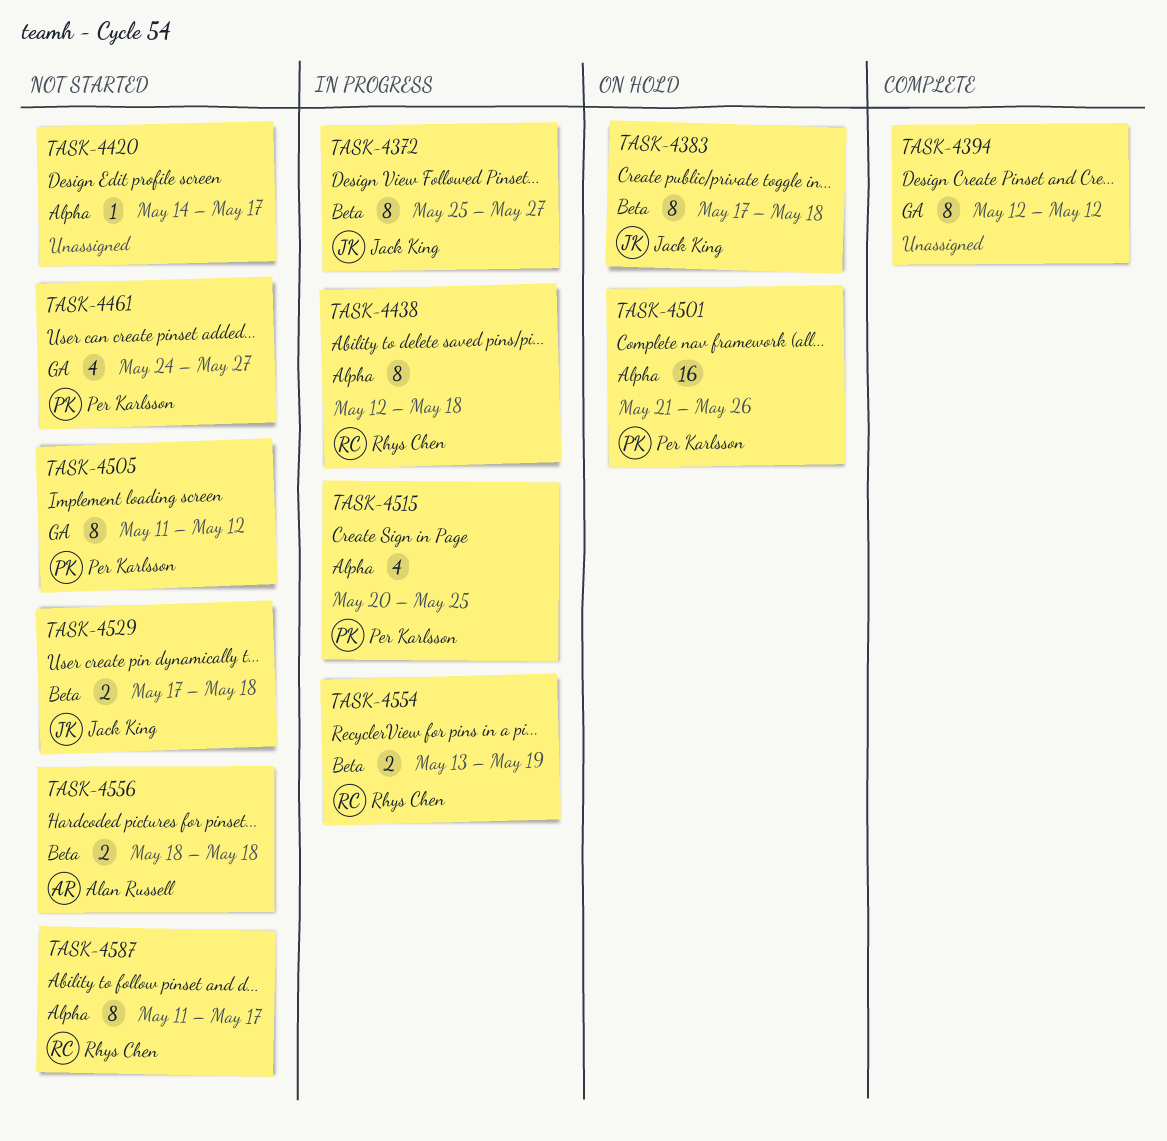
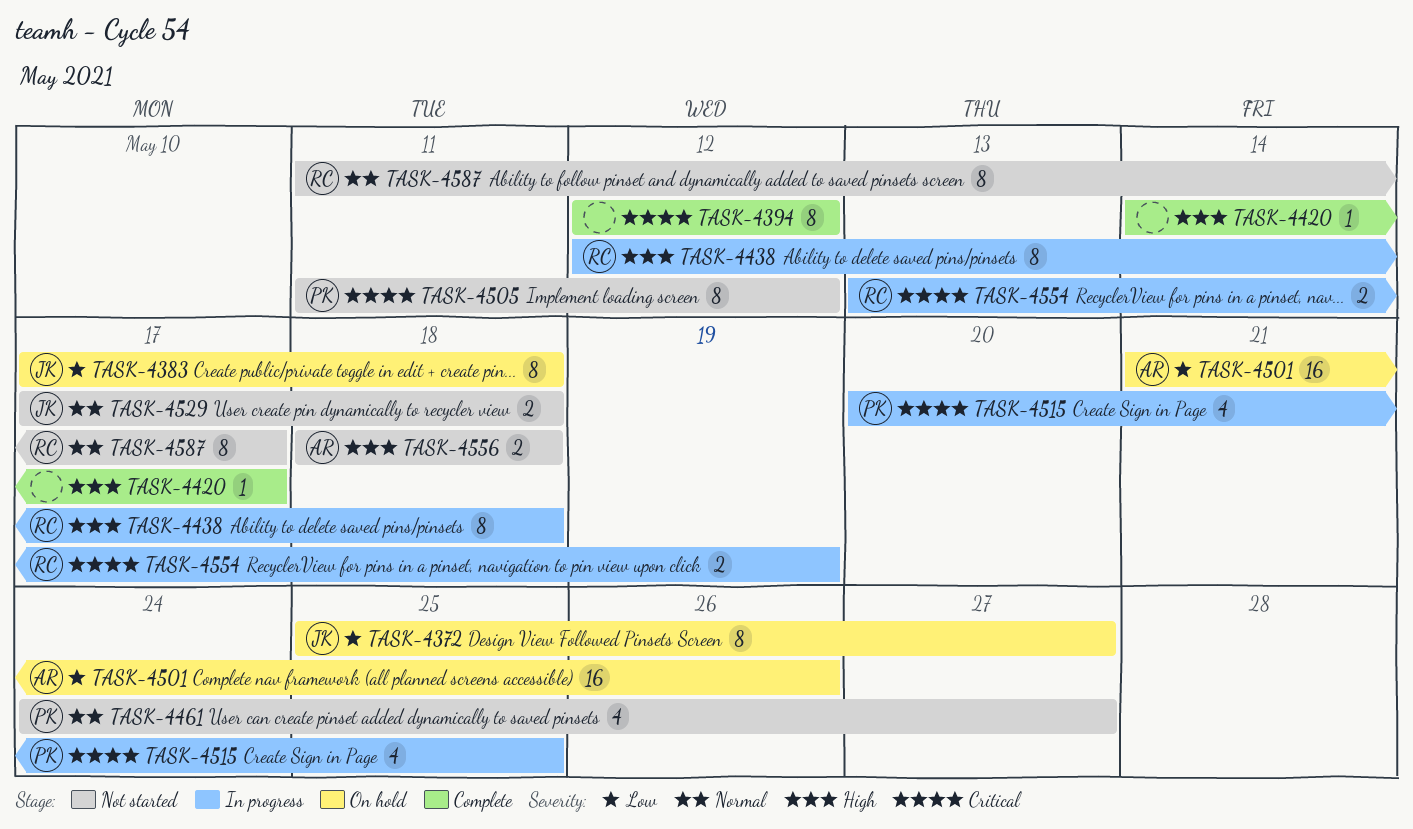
TASK-4372, status: In progress -> On hold
TASK-4420, status: Not started -> Complete
TASK-4501, owner: Per Karlsson -> Alan Russell

